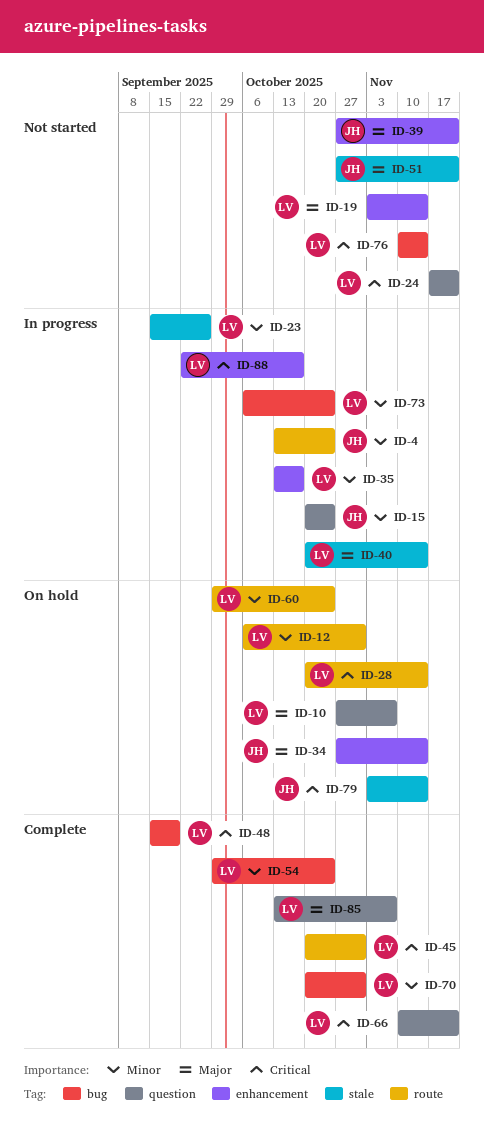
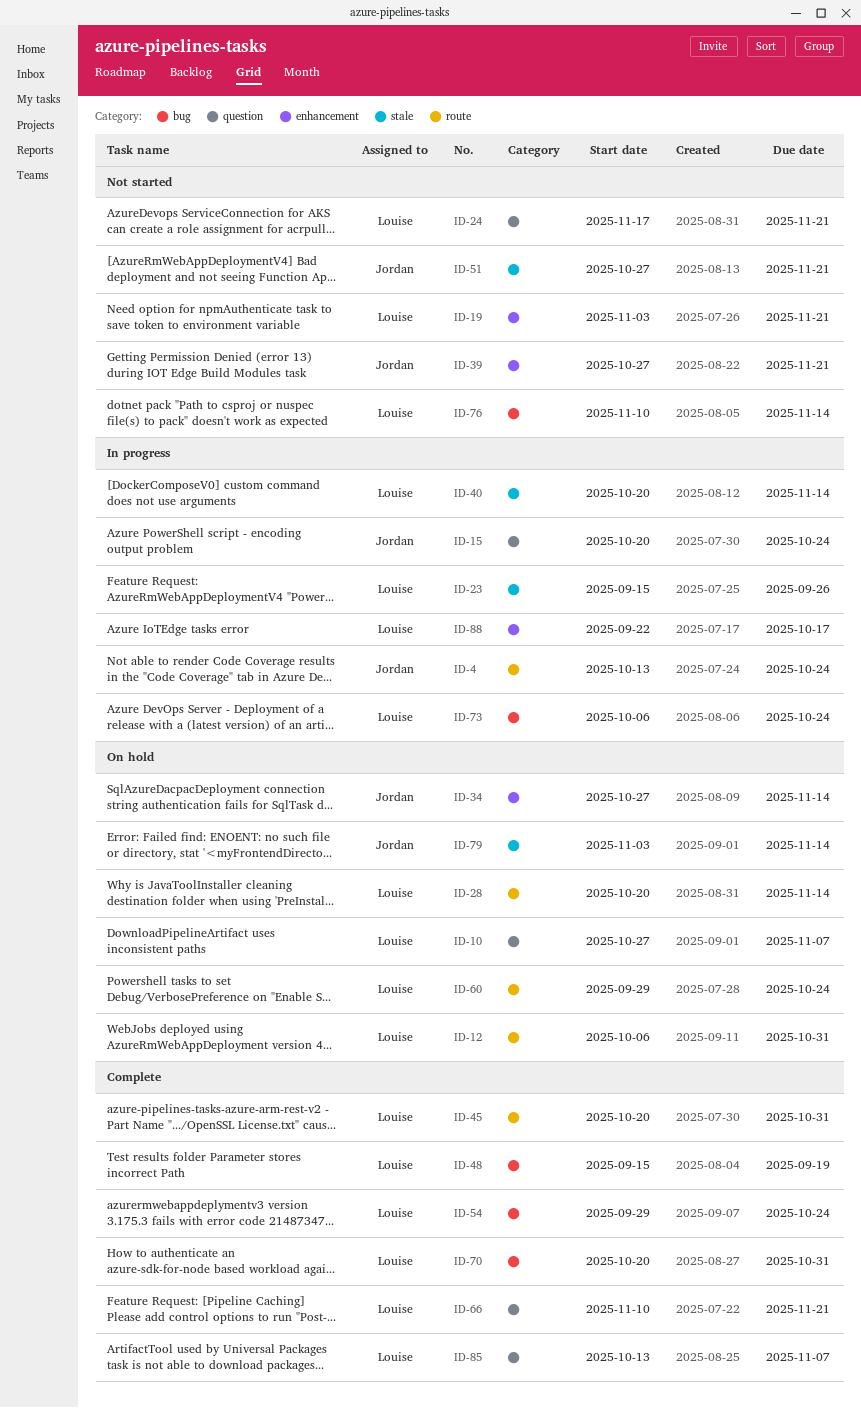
ID-19, due: Nov 14 -> Nov 21
ID-35: present -> none

